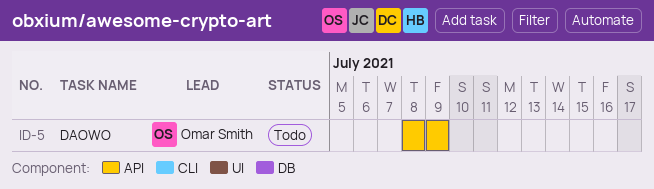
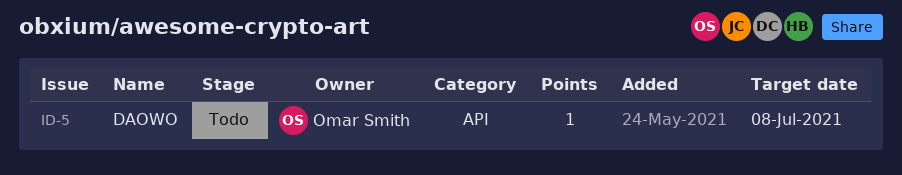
ID-5, due: Jul 9 -> Jul 8

